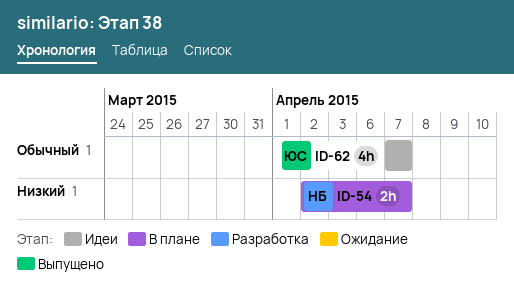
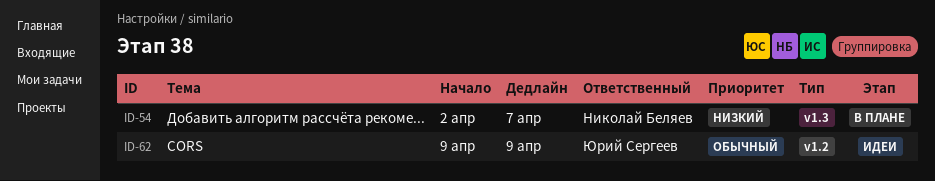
ID-62, start: Apr 7 -> Apr 9
ID-62, due: Apr 7 -> Apr 9

